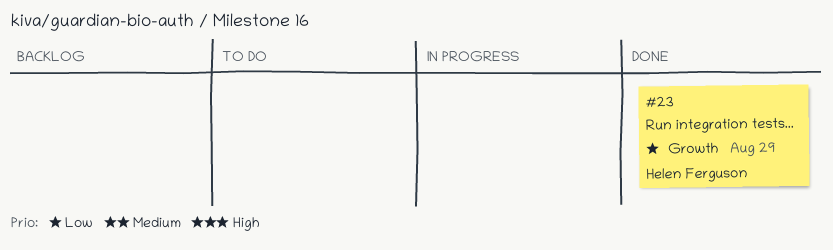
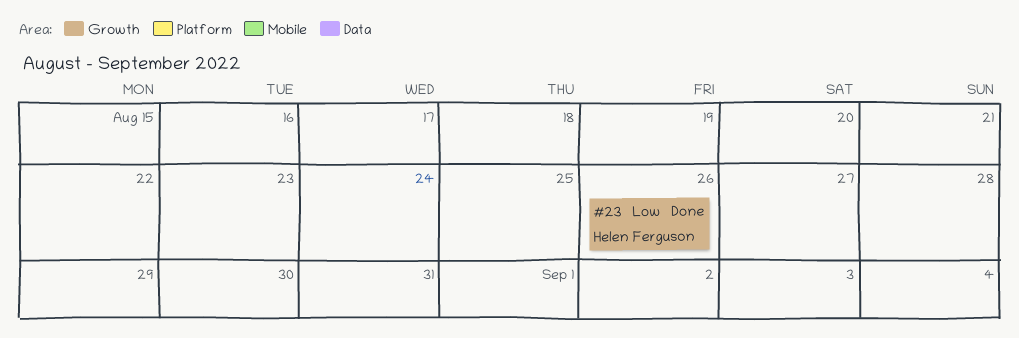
#23, due: Aug 29 -> Aug 26

